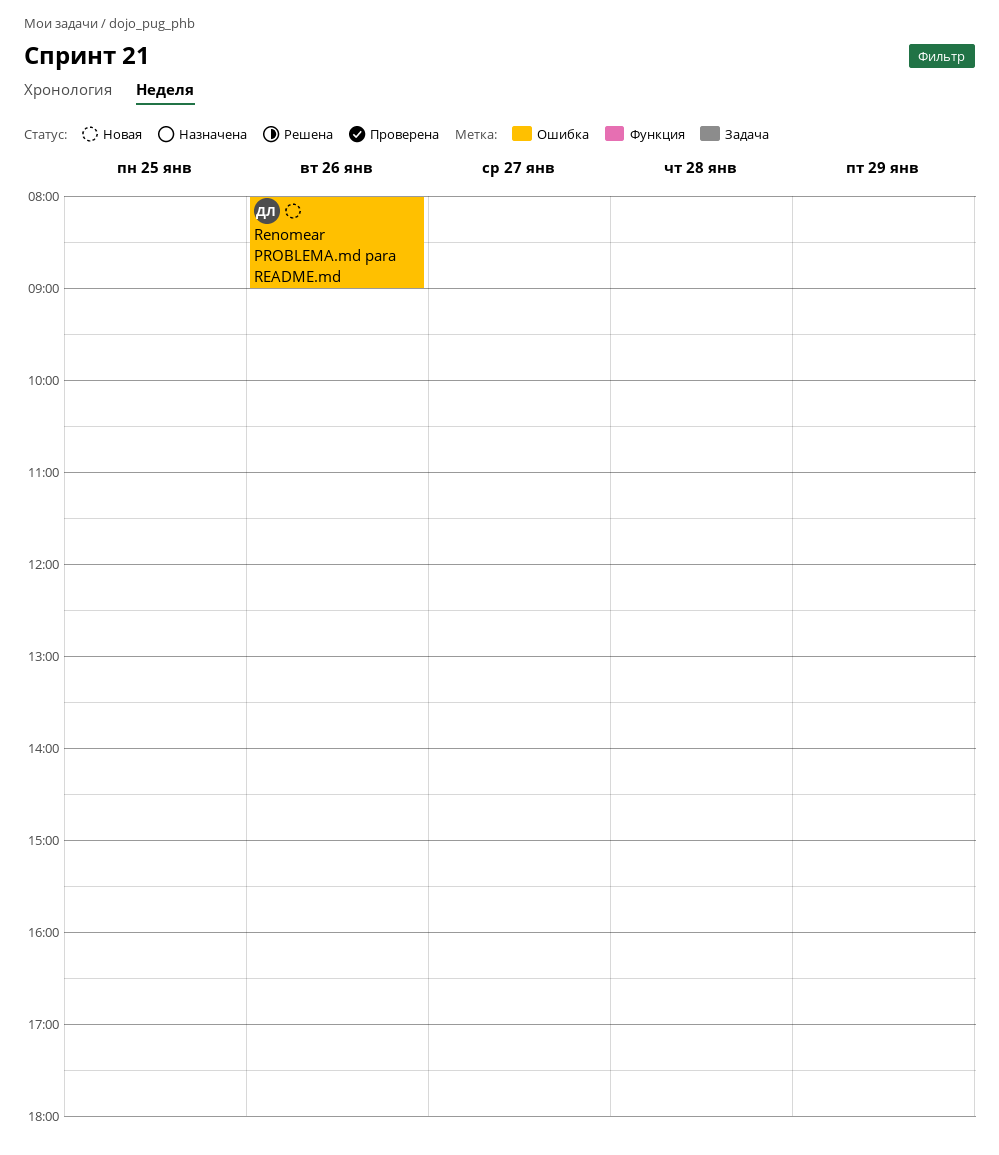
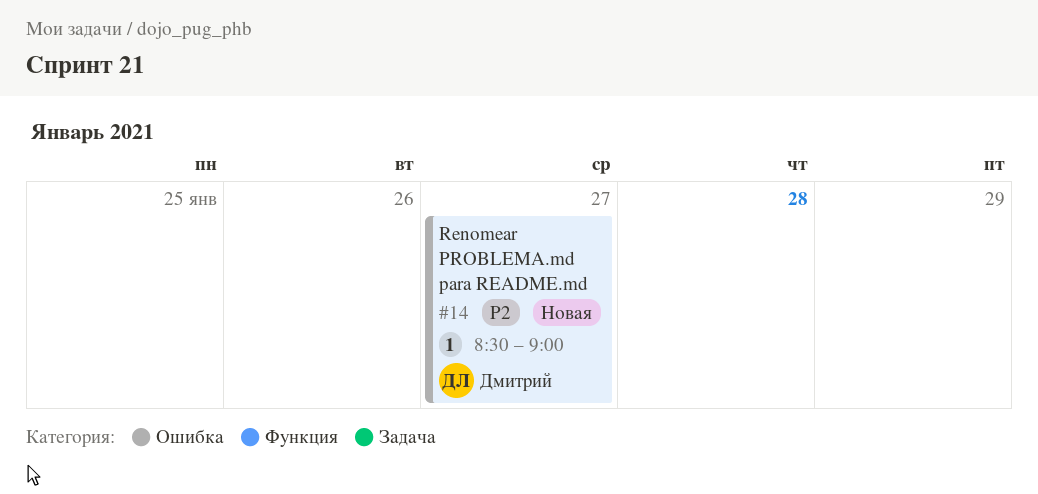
Renomear PROBLEMA.md para README.md, day: Jan 26 -> Jan 27
Renomear PROBLEMA.md para README.md, begins: 08:00 -> 08:30

